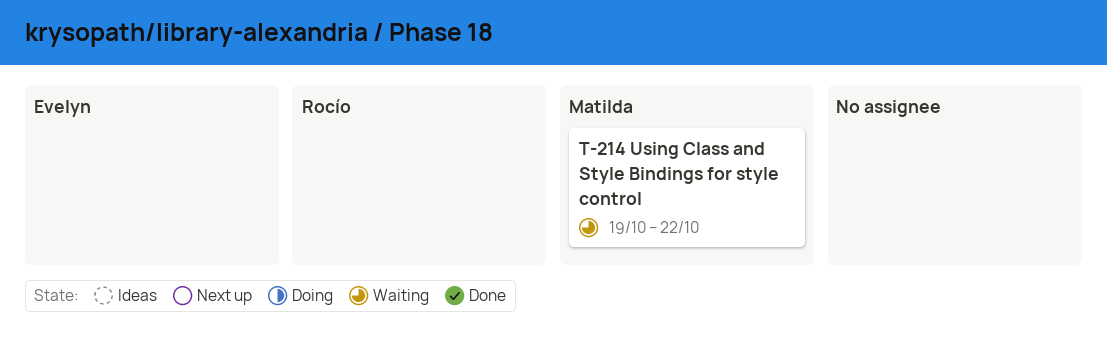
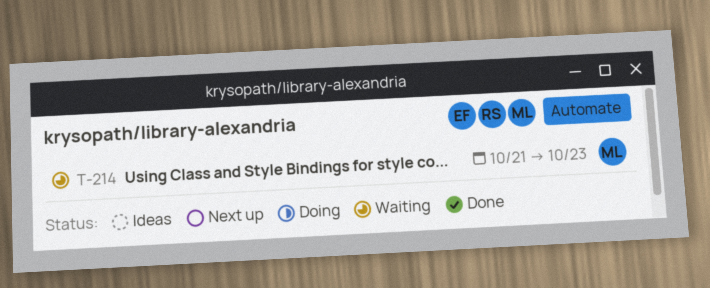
T-214, start: Oct 19 -> Oct 21
T-214, due: Oct 22 -> Oct 23

